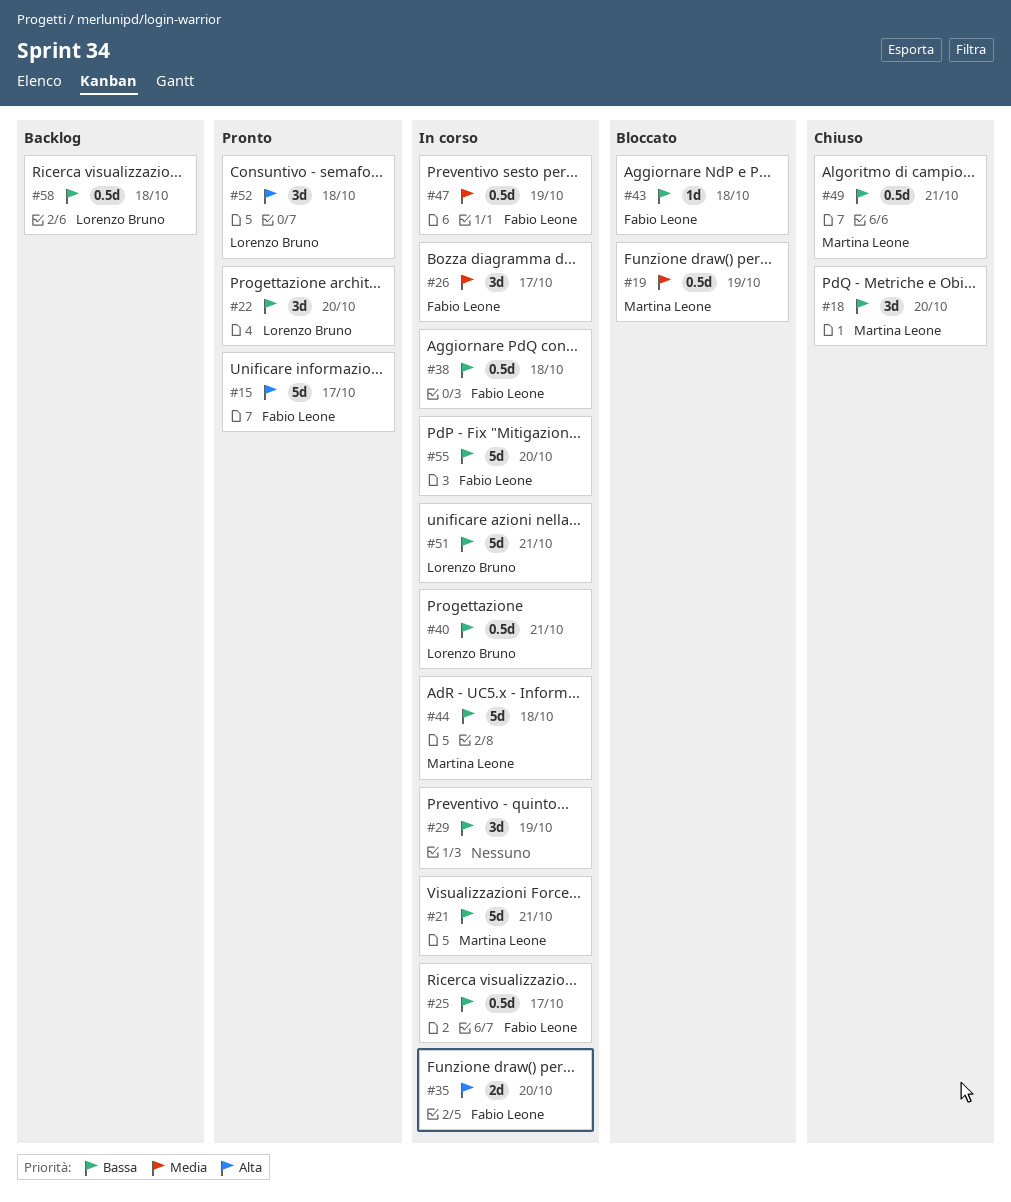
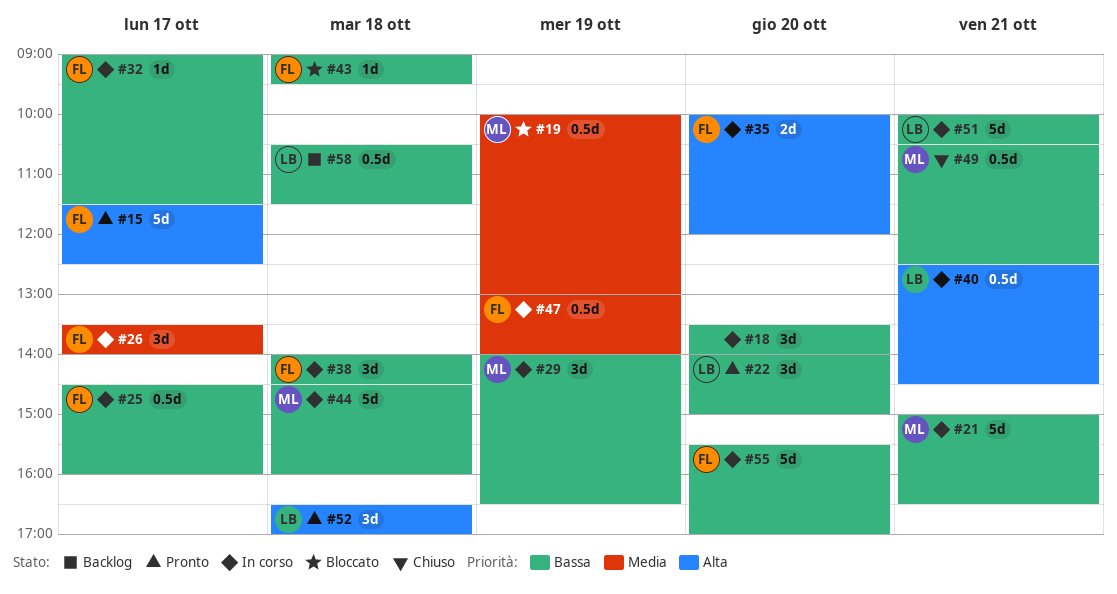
#18, status: Chiuso -> In corso
#18, owner: Martina Leone -> none
#29, owner: none -> Martina Leone
#32: none -> present
#38, estimate: 0.5d -> 3d
#40, priority: Bassa -> Alta

